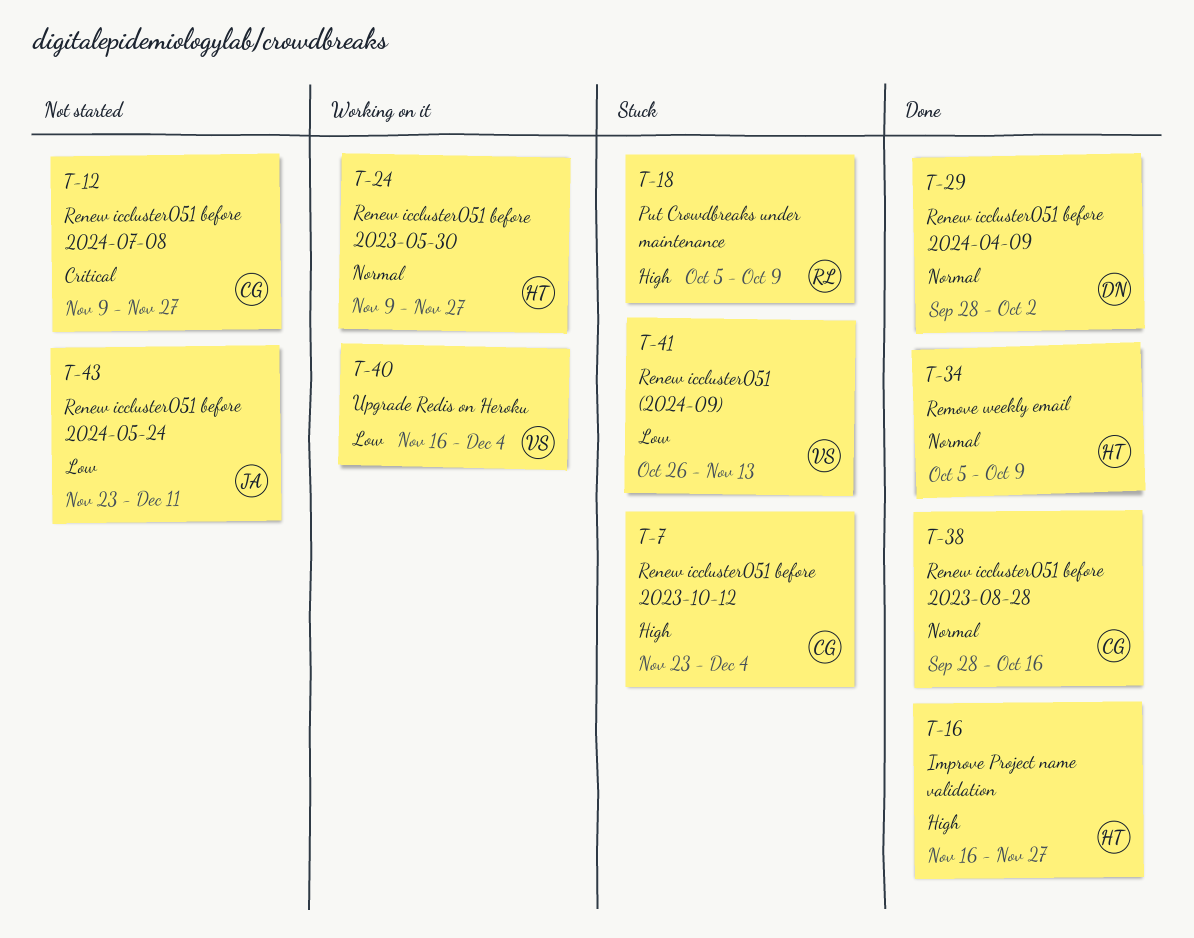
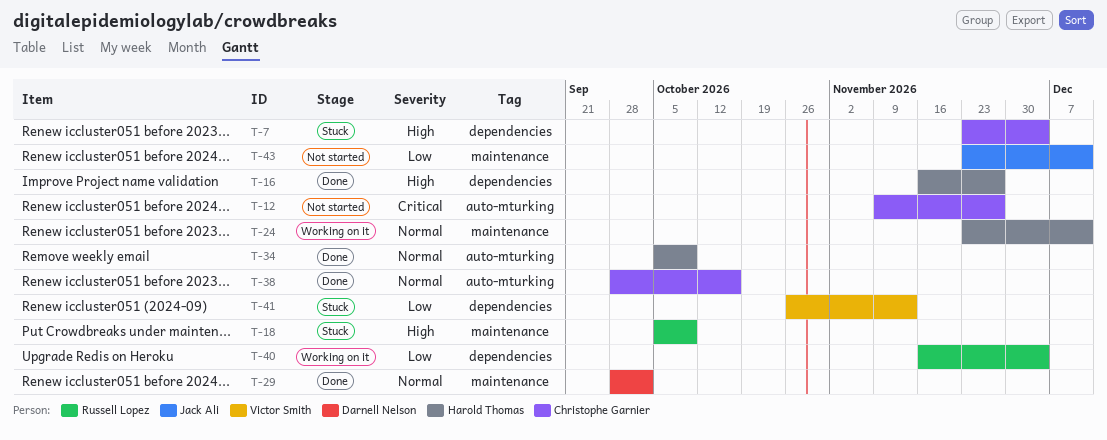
T-24, start: Nov 9 -> Nov 23
T-24, due: Nov 27 -> Dec 11
T-40, owner: Victor Smith -> Russell Lopez

